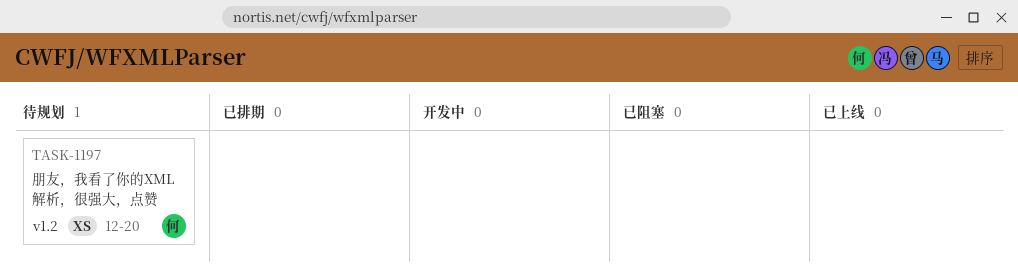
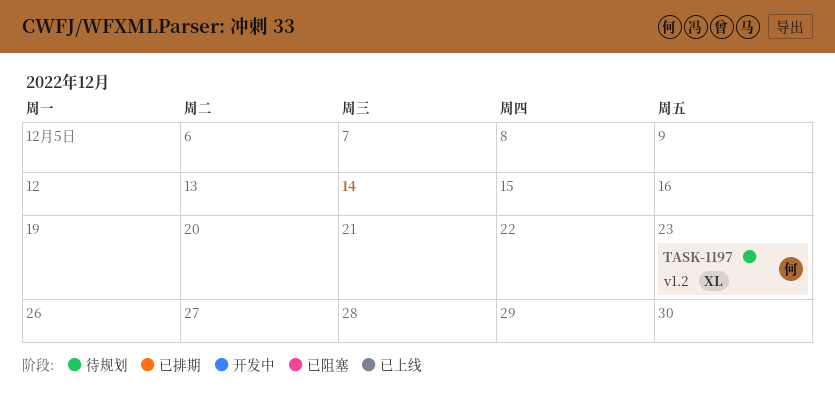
TASK-1197, estimate: XS -> XL
TASK-1197, due: Dec 20 -> Dec 23

